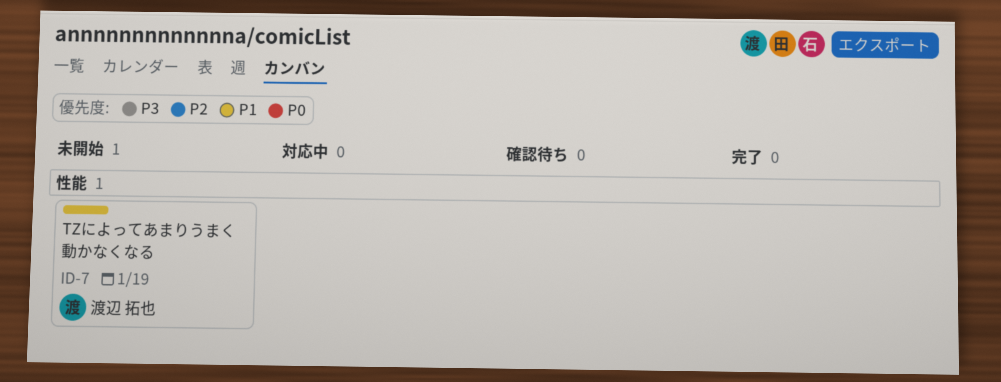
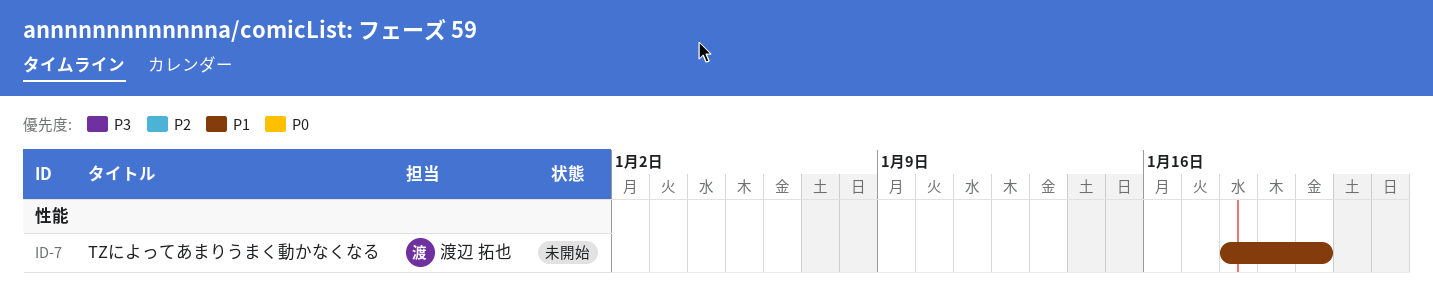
ID-7, due: Jan 19 -> Jan 20

